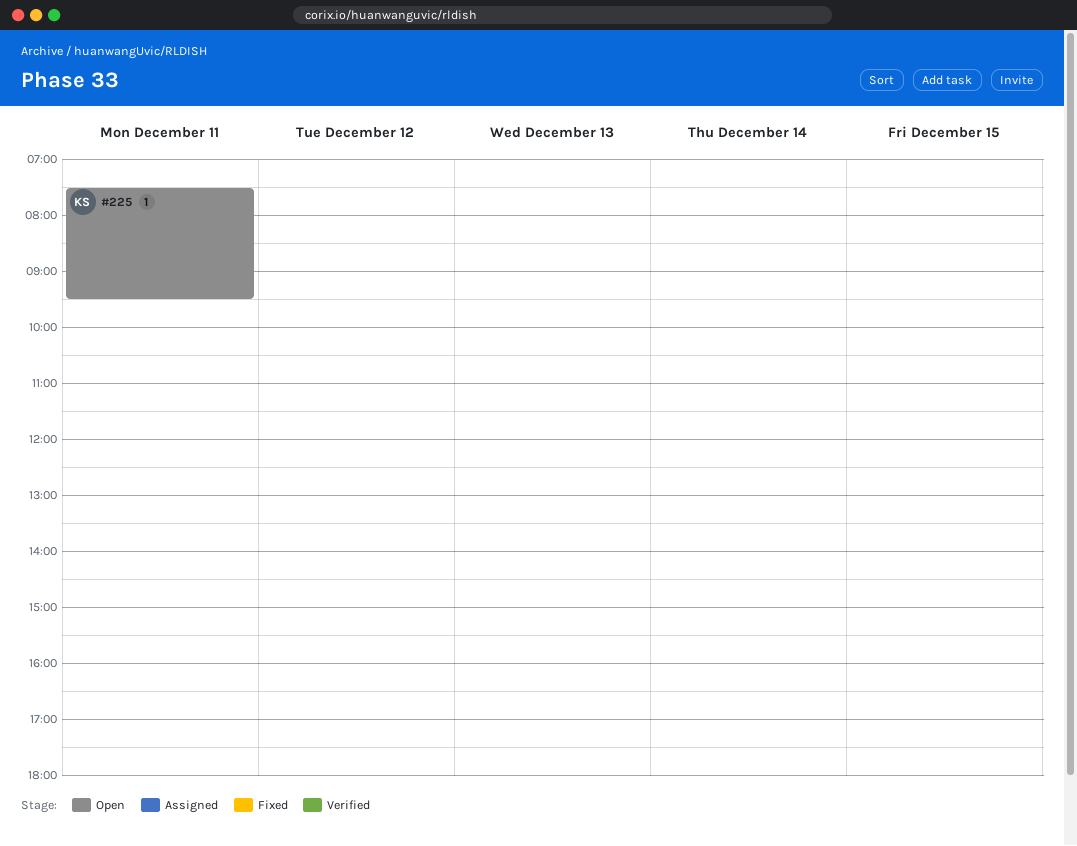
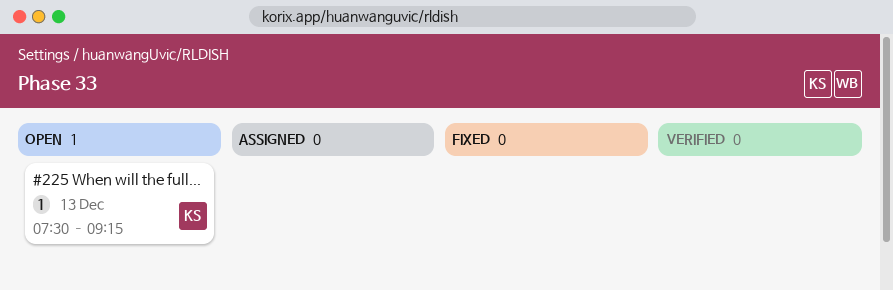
#225, day: Dec 11 -> Dec 13
#225, ends: 09:30 -> 09:15

